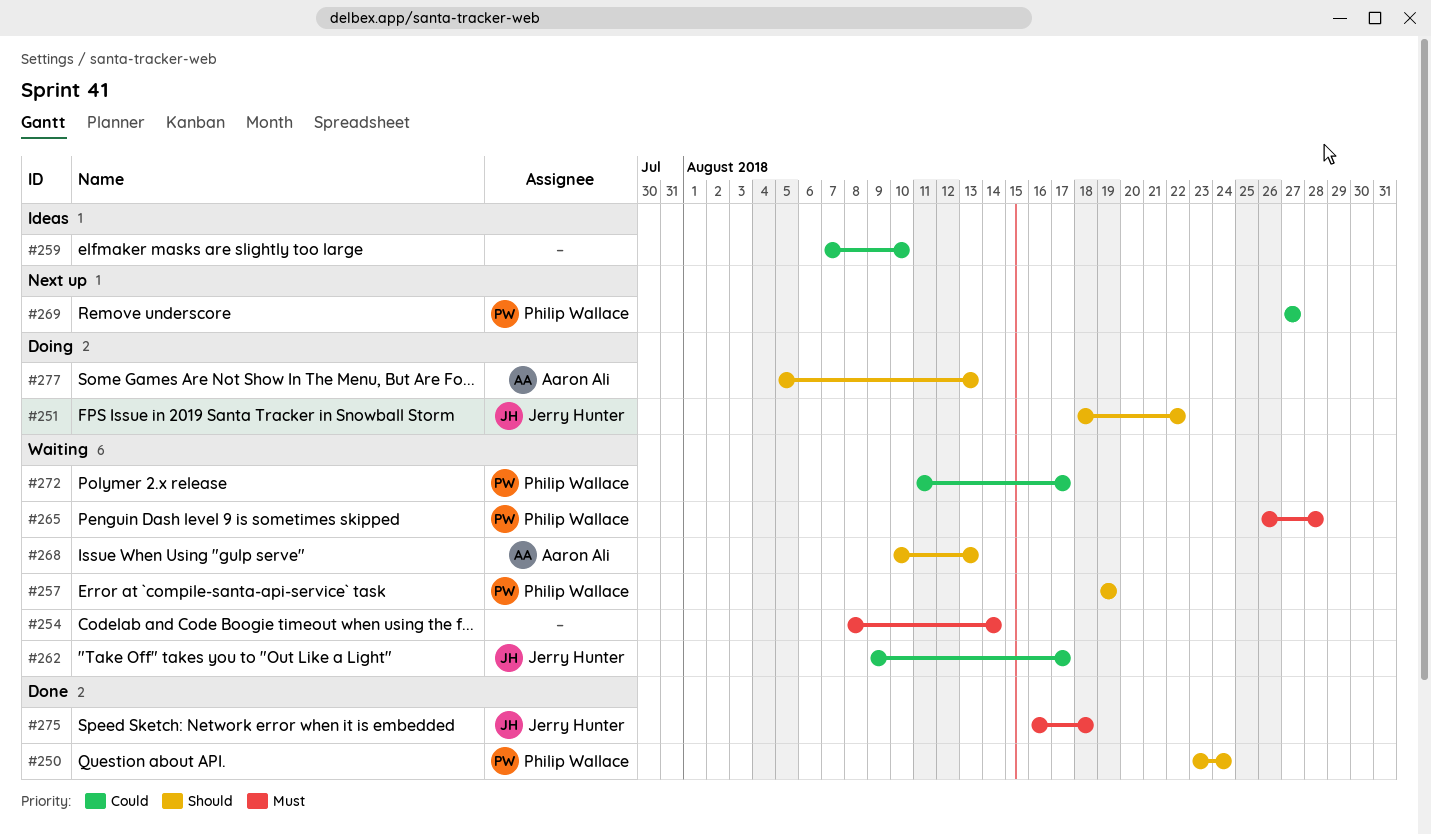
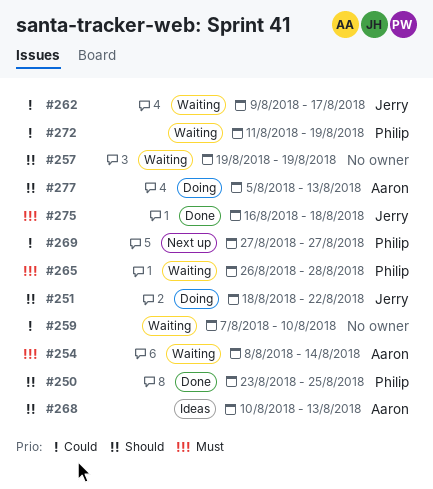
#250, due: Aug 24 -> Aug 25
#254, owner: none -> Aaron Ali
#257, owner: Philip Wallace -> none
#259, status: Ideas -> Waiting
#268, status: Waiting -> Ideas
#272, due: Aug 17 -> Aug 19

